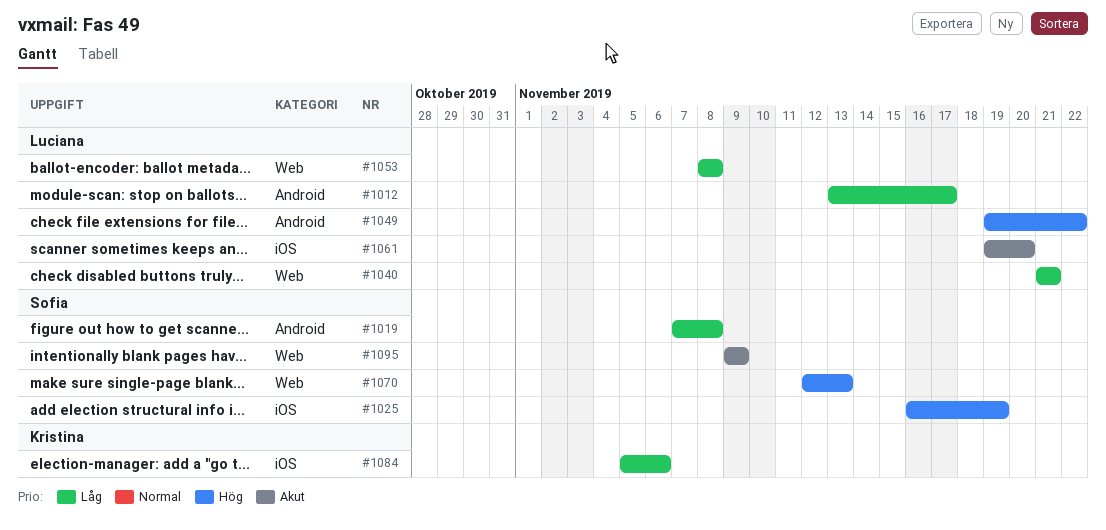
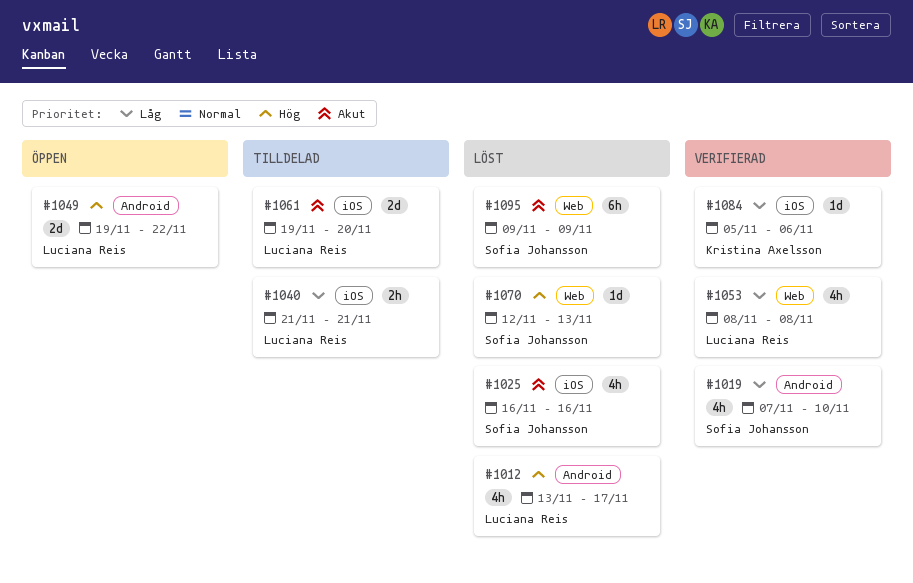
#1012, priority: Låg -> Hög
#1019, due: Nov 8 -> Nov 10
#1025, priority: Hög -> Akut
#1025, due: Nov 19 -> Nov 16
#1040, label: Web -> iOS

